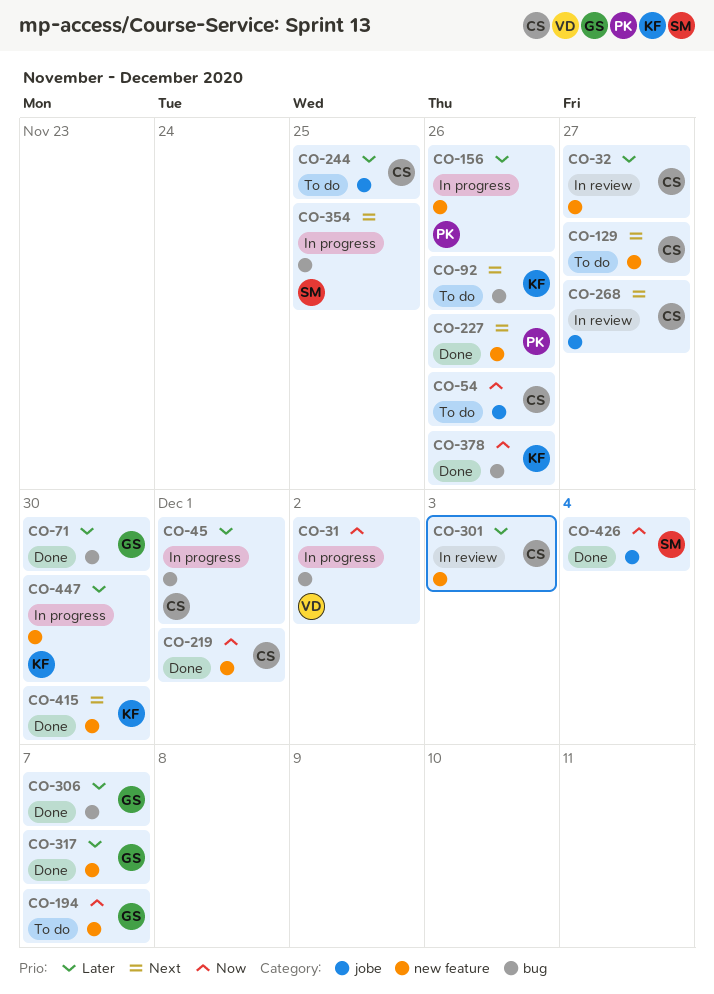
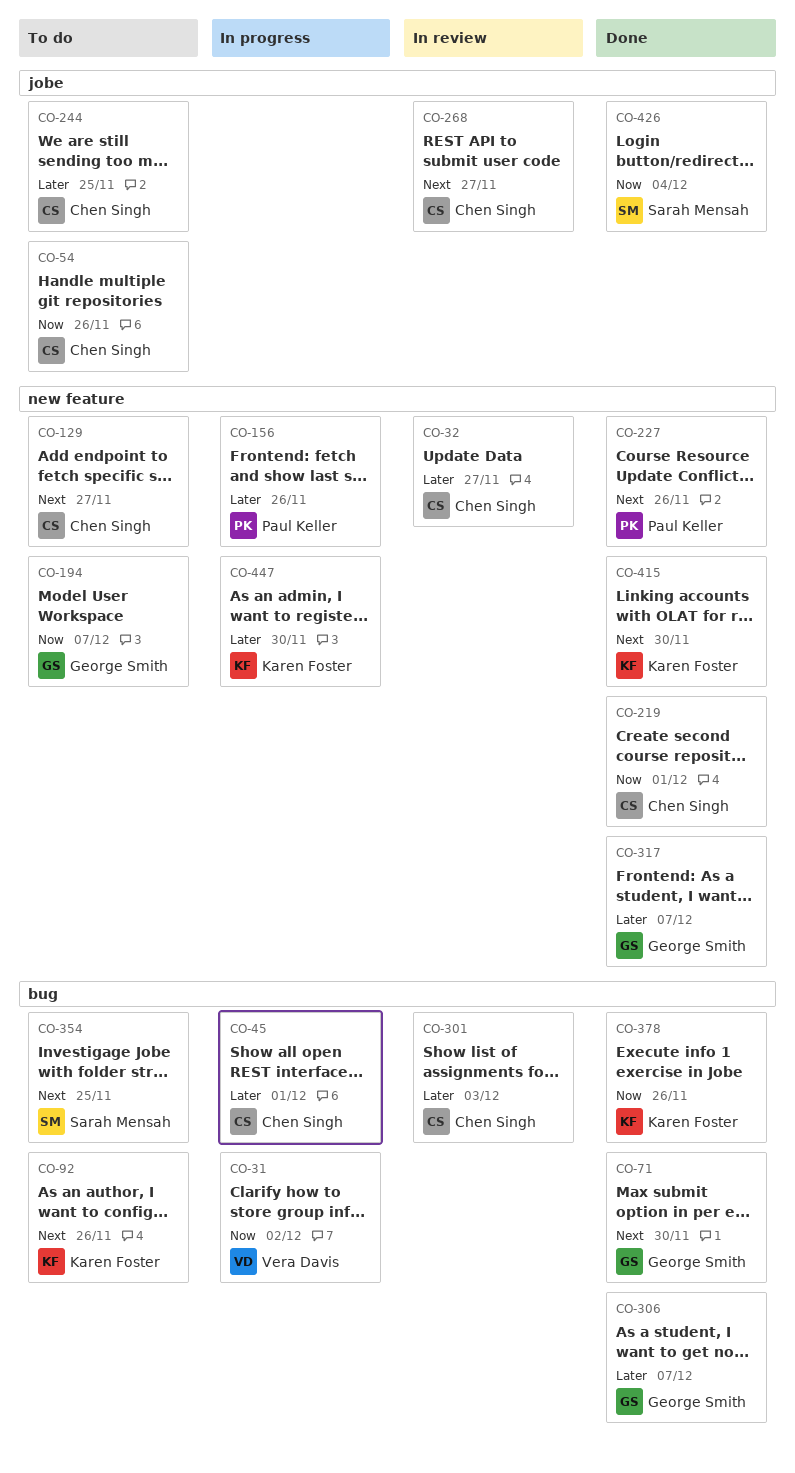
CO-71, priority: Later -> Next
CO-301, label: new feature -> bug
CO-354, status: In progress -> To do

